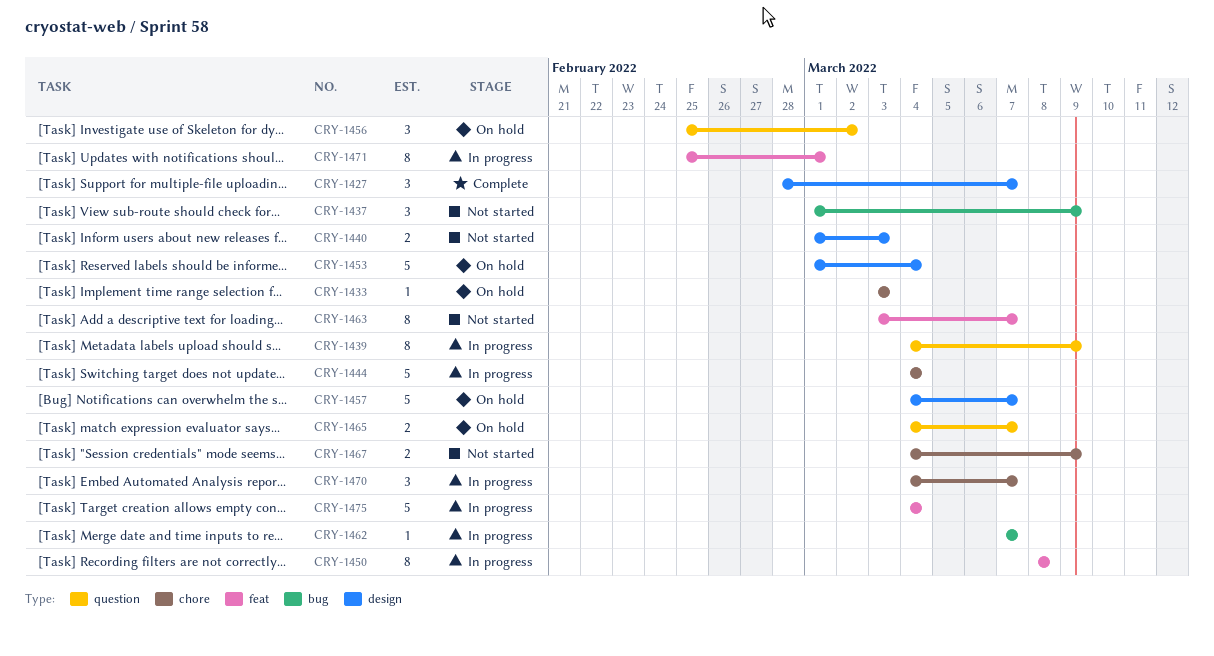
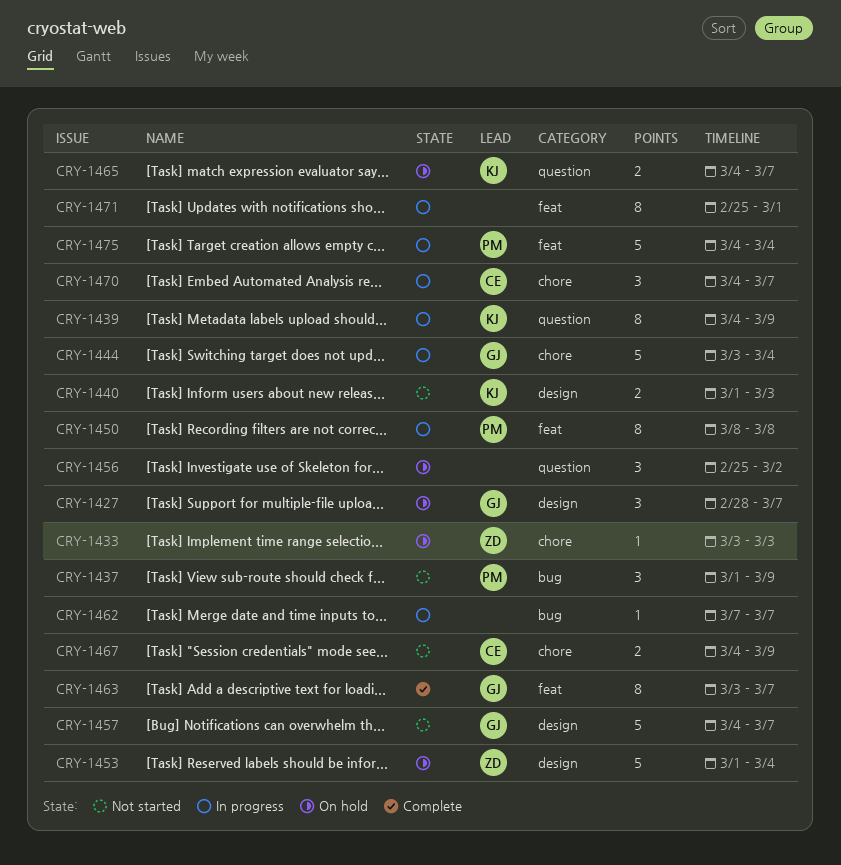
CRY-1427, status: Complete -> On hold
CRY-1444, start: Mar 4 -> Mar 3
CRY-1457, status: On hold -> Not started
CRY-1463, status: Not started -> Complete

